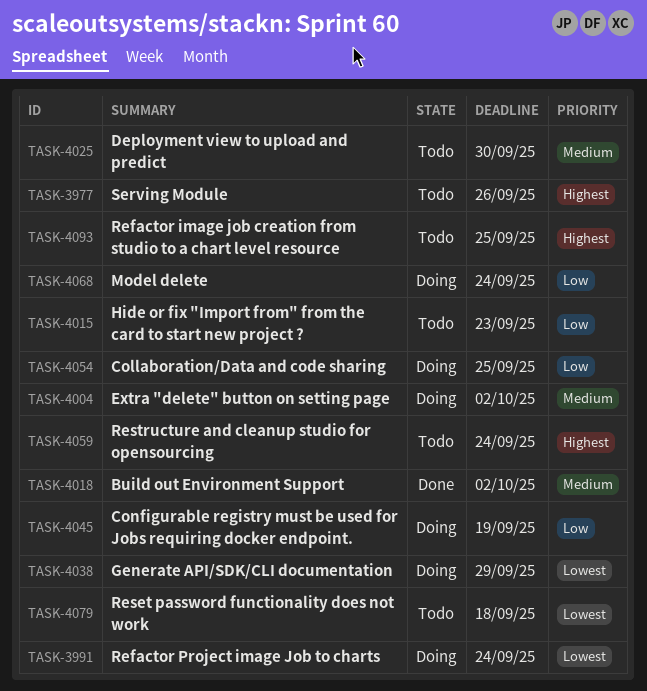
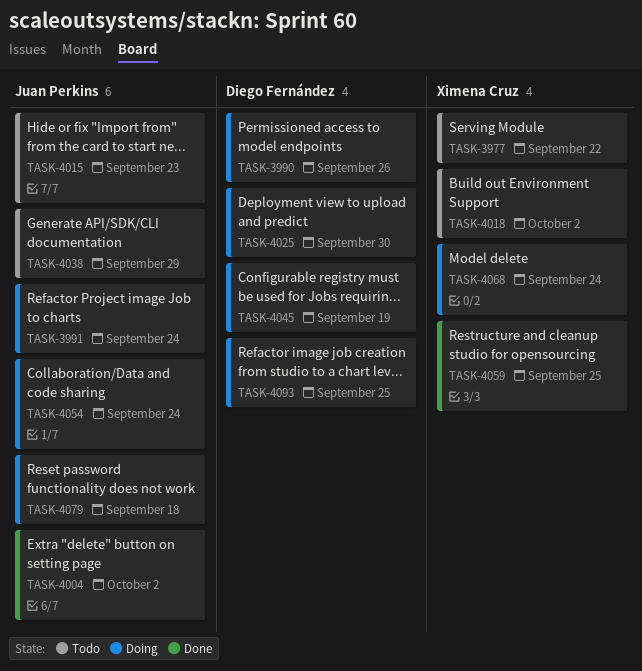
TASK-3977, due: Sep 26 -> Sep 22
TASK-3990: none -> present
TASK-4004, status: Doing -> Done
TASK-4018, status: Done -> Todo
TASK-4025, status: Todo -> Doing
TASK-4038, status: Doing -> Todo
TASK-4054, due: Sep 25 -> Sep 24
TASK-4059, status: Todo -> Done
TASK-4059, due: Sep 24 -> Sep 25
TASK-4079, status: Todo -> Doing
TASK-4093, status: Todo -> Doing

